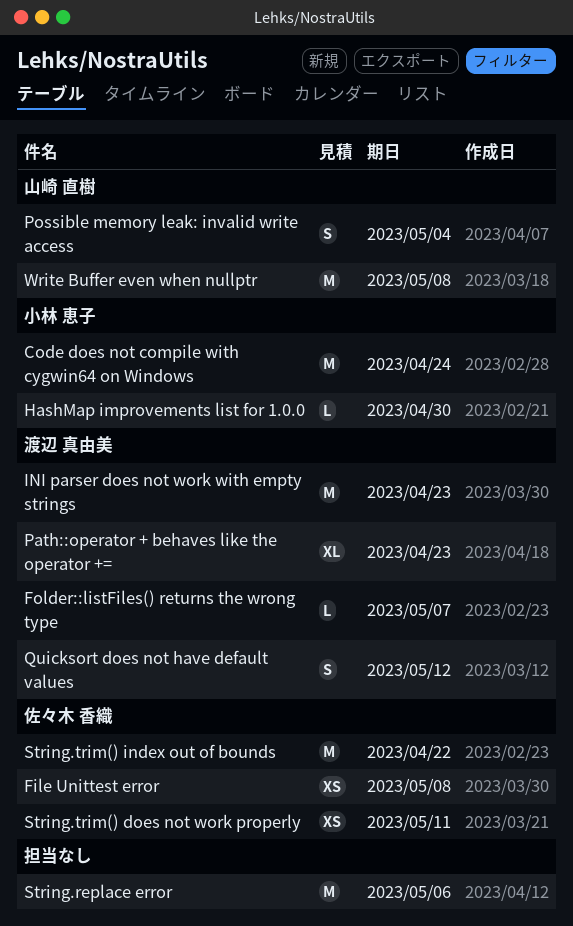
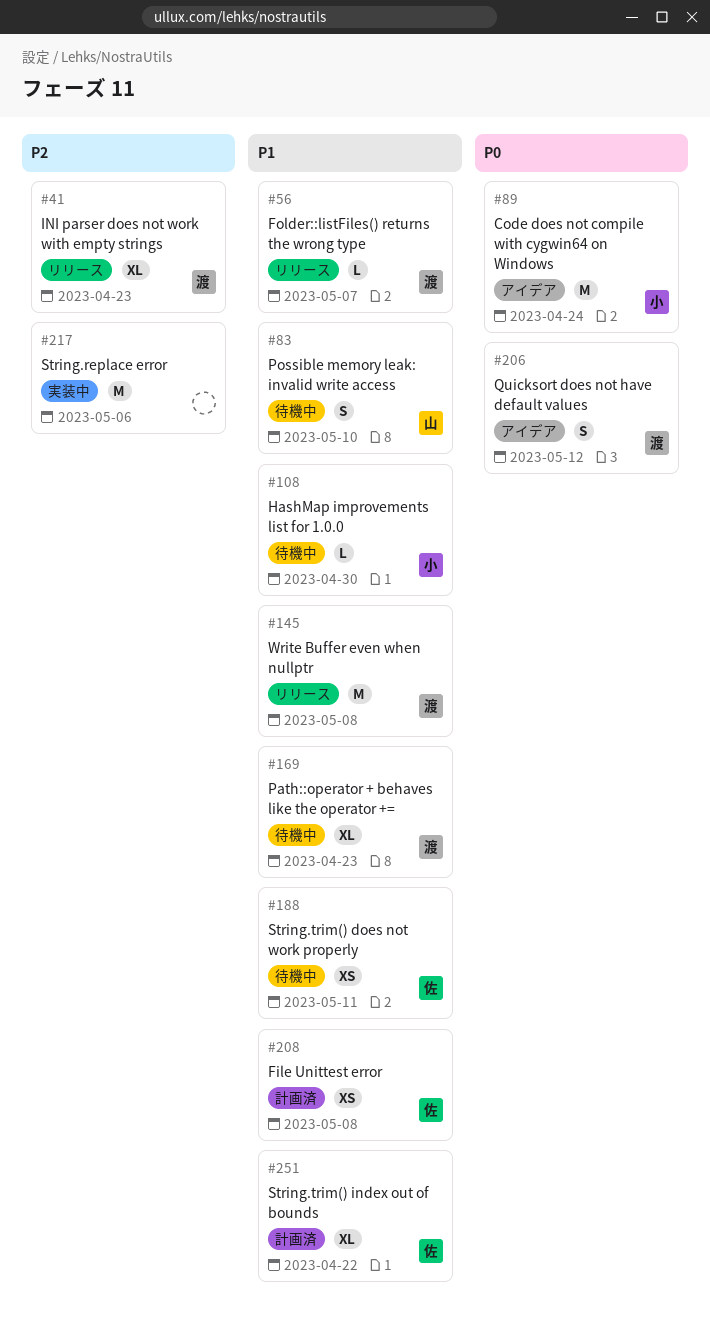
INI parser does not work with empty strings, estimate: M -> XL
Possible memory leak: invalid write access, due: May 4 -> May 10
String.trim() index out of bounds, estimate: M -> XL
Write Buffer even when nullptr, owner: 山崎 直樹 -> 渡辺 真由美

